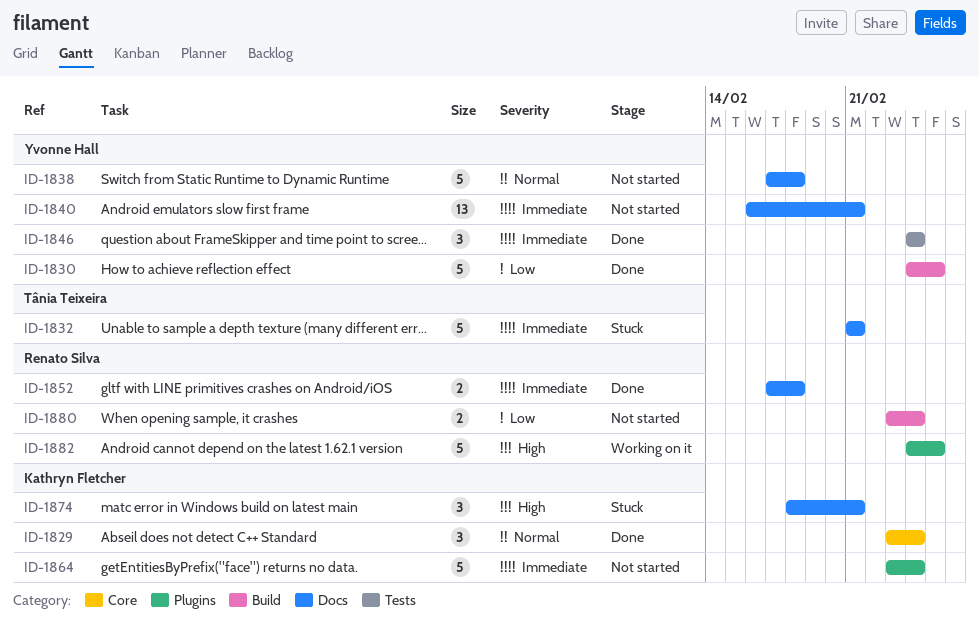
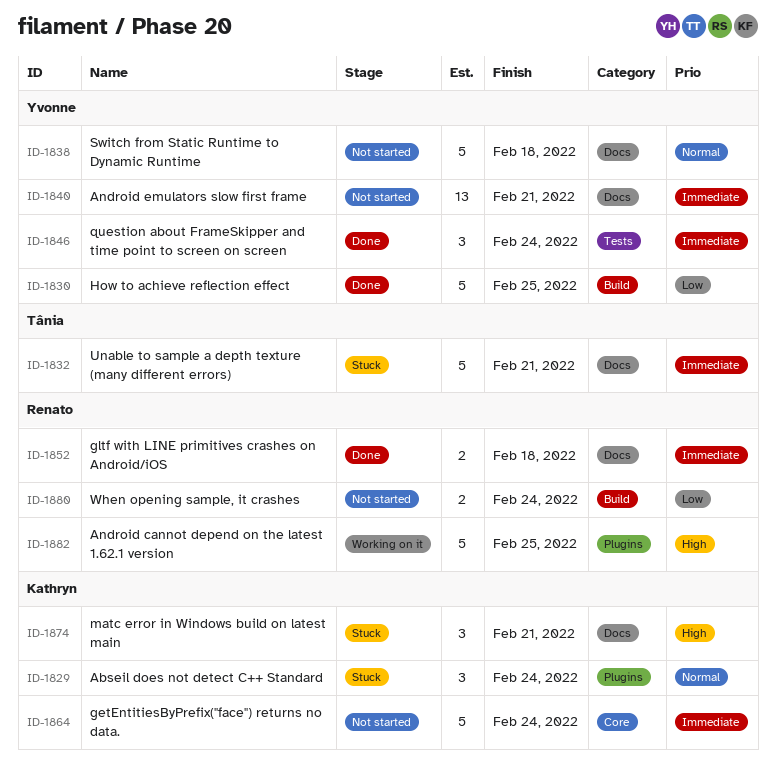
ID-1829, status: Done -> Stuck
ID-1829, label: Core -> Plugins
ID-1864, label: Plugins -> Core

